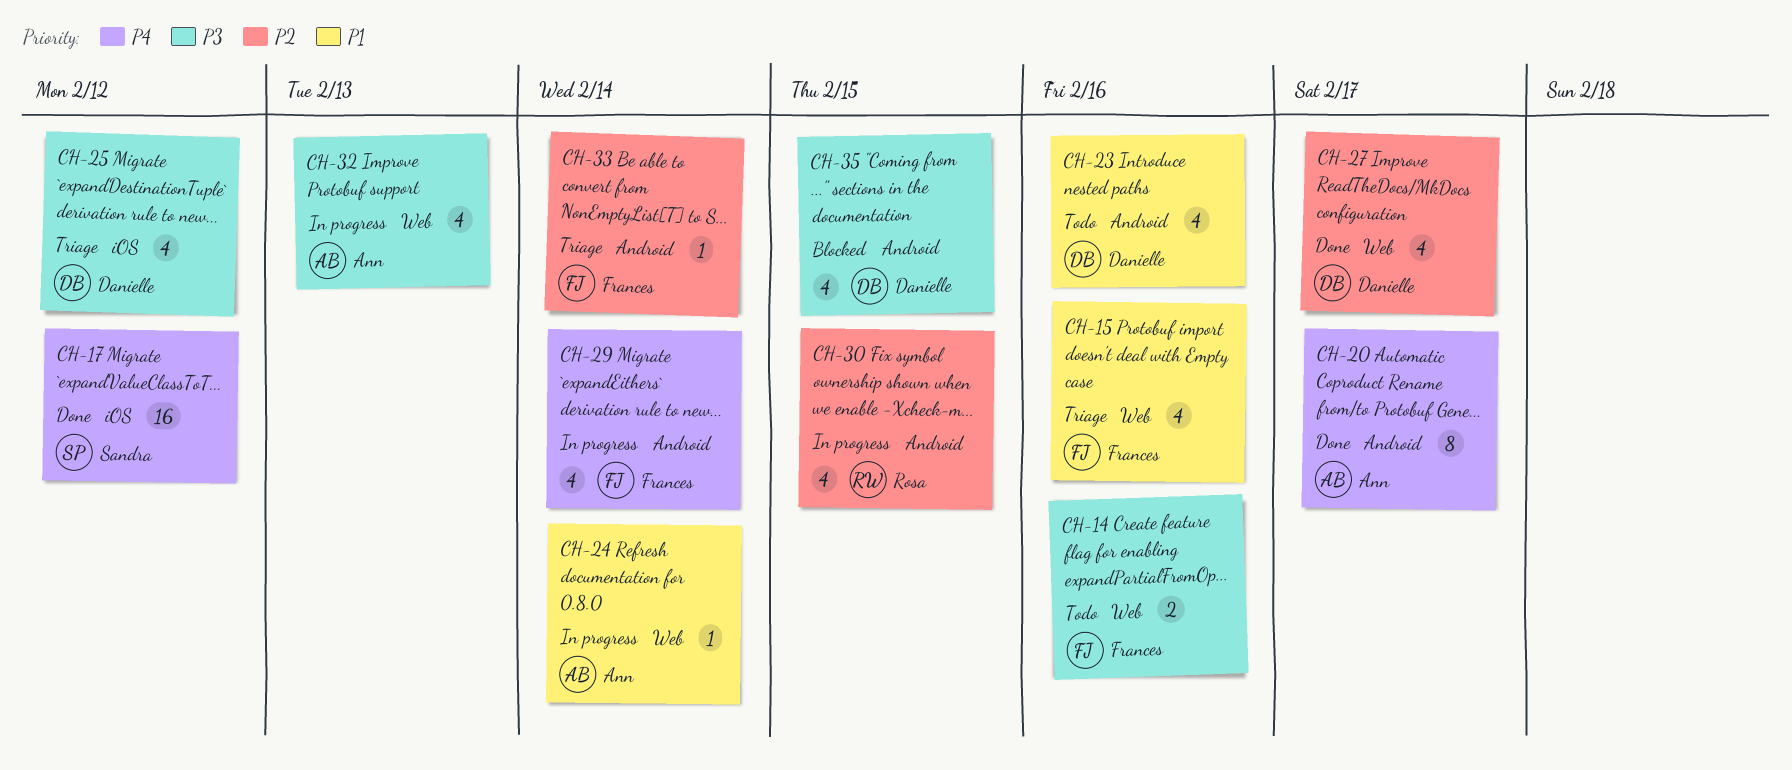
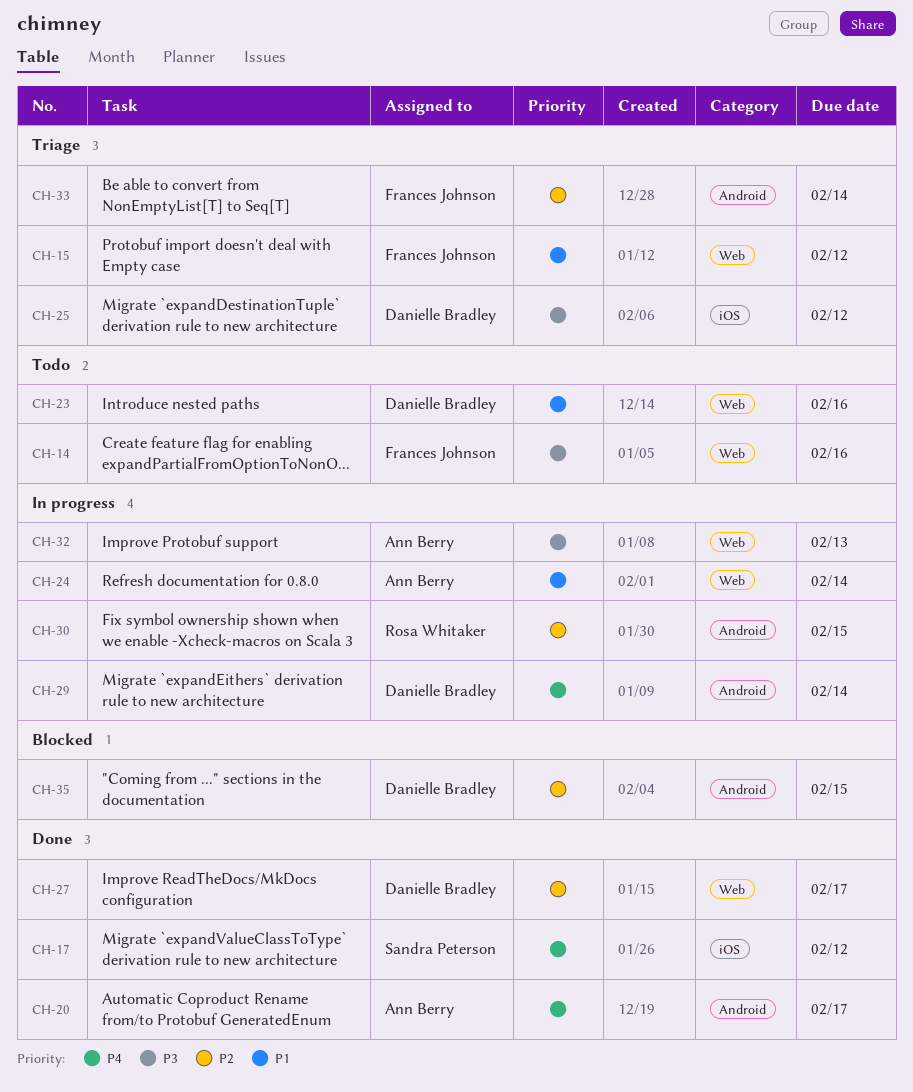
CH-15, due: Feb 16 -> Feb 12
CH-23, label: Android -> Web
CH-29, owner: Frances Johnson -> Danielle Bradley
CH-35, priority: P3 -> P2

